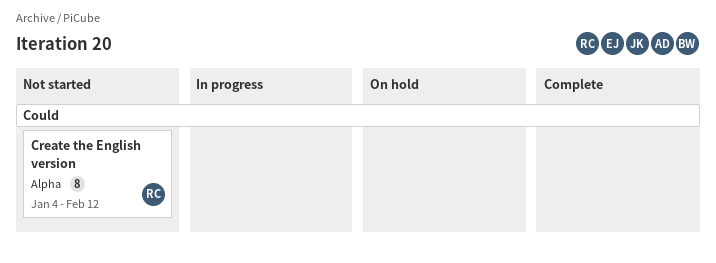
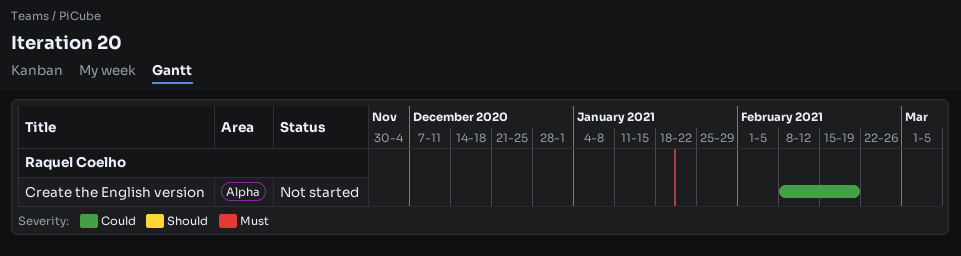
Create the English version, start: Jan 4 -> Feb 8
Create the English version, due: Feb 12 -> Feb 19

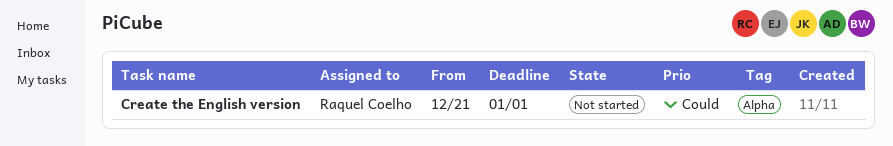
Create the English version, start: Feb 8 -> Dec 21
Create the English version, due: Feb 19 -> Jan 1

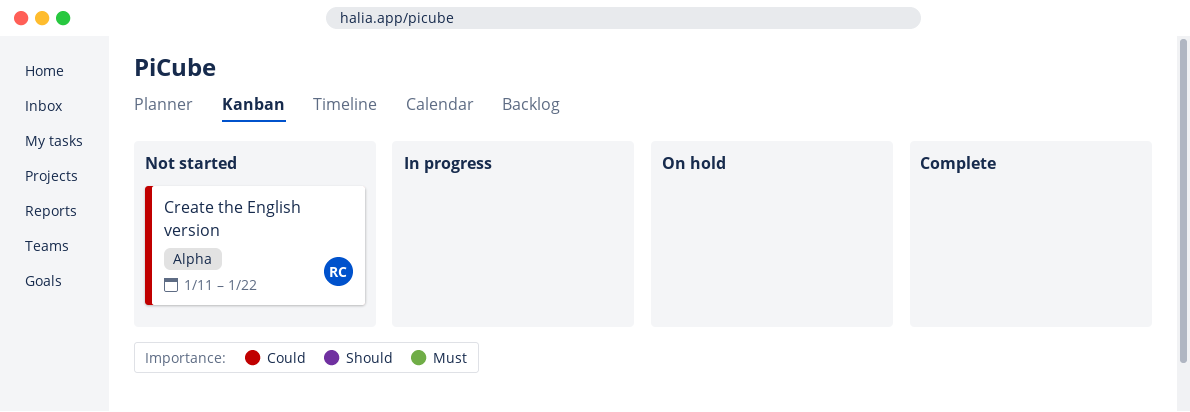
Create the English version, start: Dec 21 -> Jan 11
Create the English version, due: Jan 1 -> Jan 22

